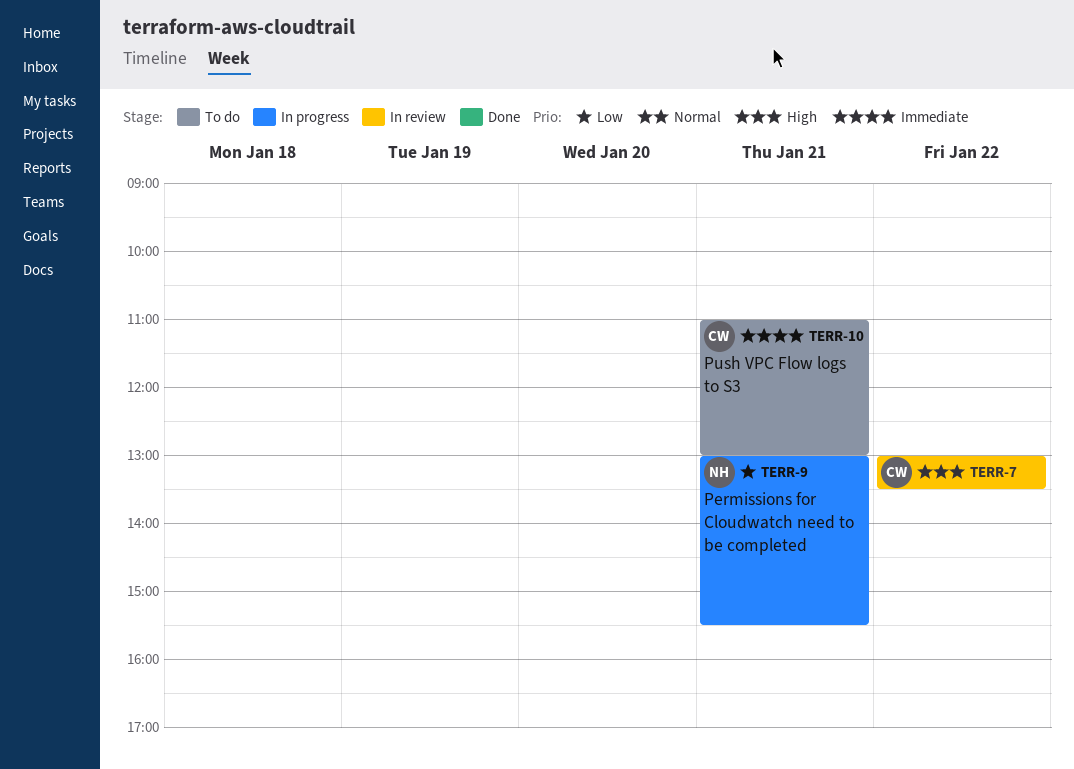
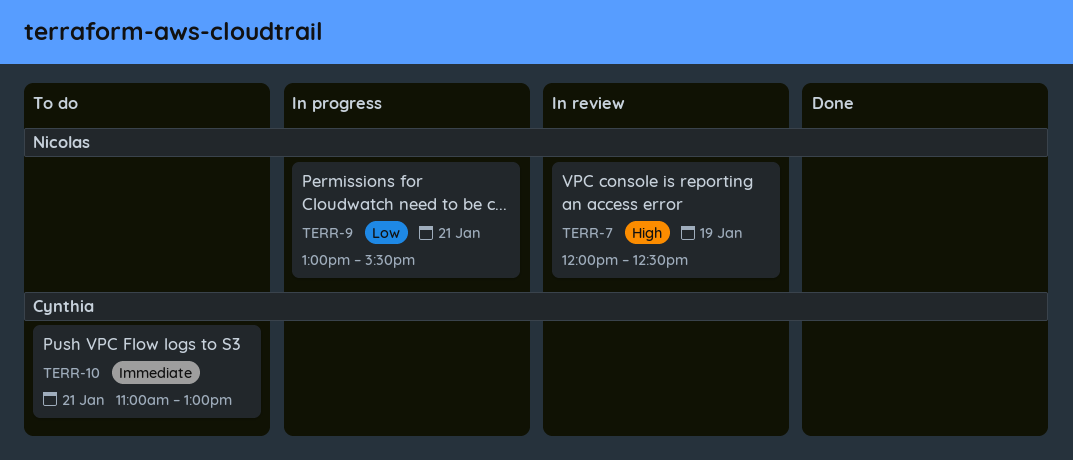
TERR-7, owner: Cynthia -> Nicolas
TERR-7, day: Jan 22 -> Jan 19
TERR-7, begins: 13:00 -> 12:00
TERR-7, ends: 13:30 -> 12:30

